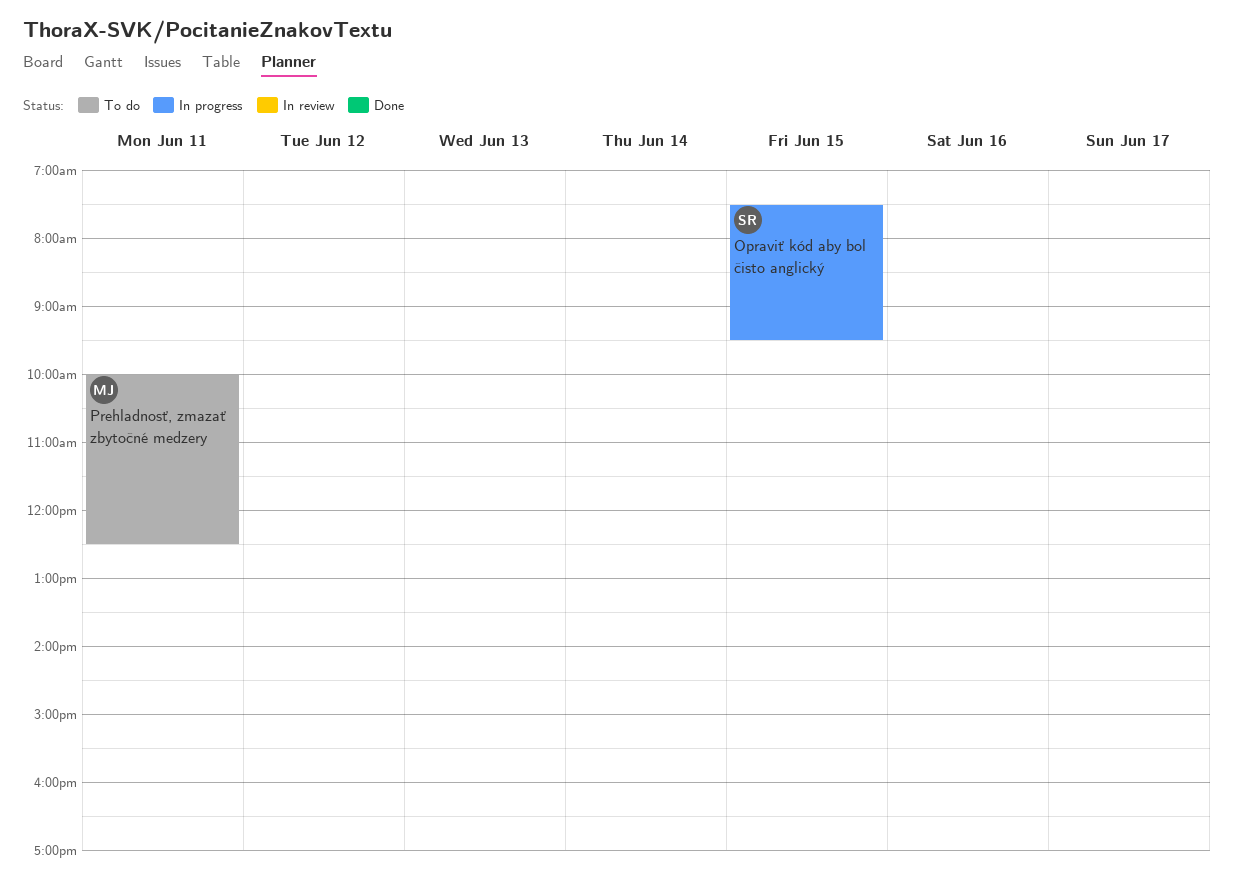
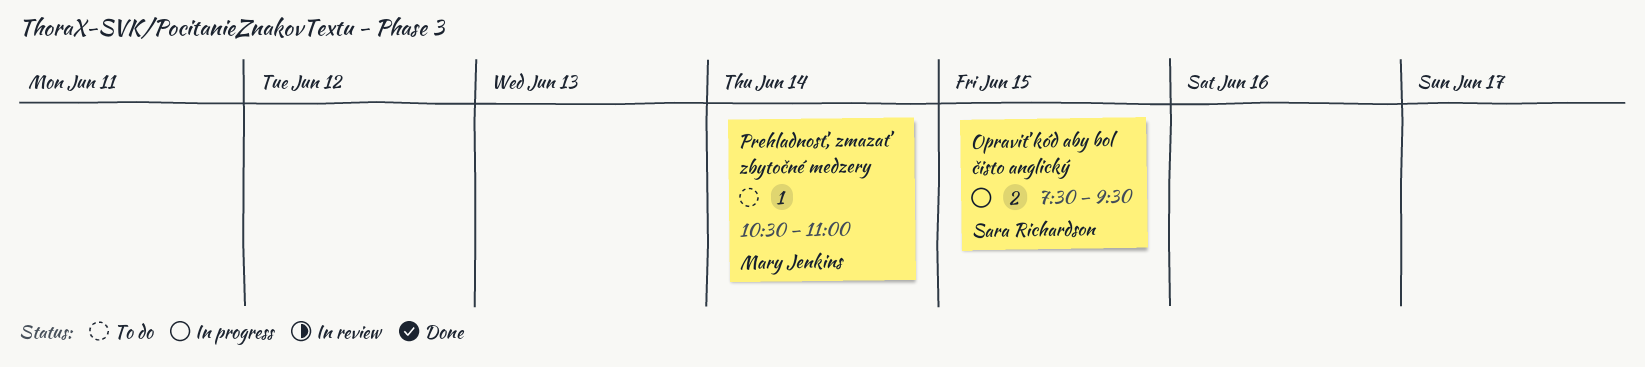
Prehladnosť, zmazať zbytočné medzery, day: Jun 11 -> Jun 14
Prehladnosť, zmazať zbytočné medzery, begins: 10:00 -> 10:30
Prehladnosť, zmazať zbytočné medzery, ends: 12:30 -> 11:00

